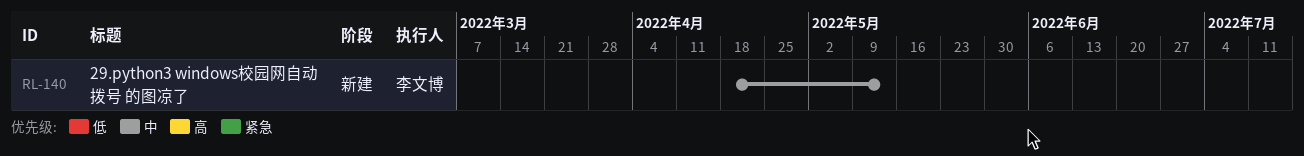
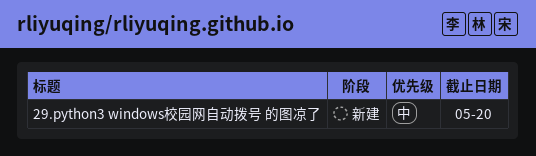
29.python3 windows校园网自动拨号 的图凉了, due: May 13 -> May 20

